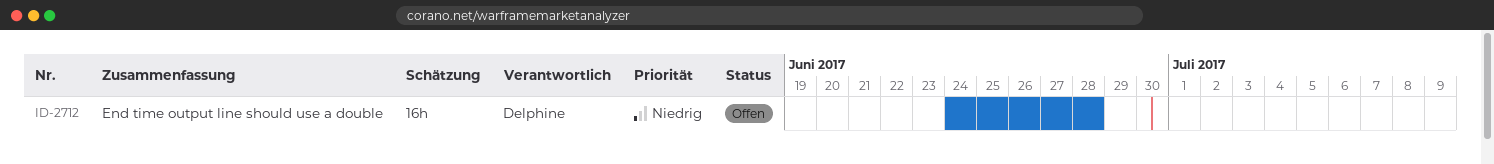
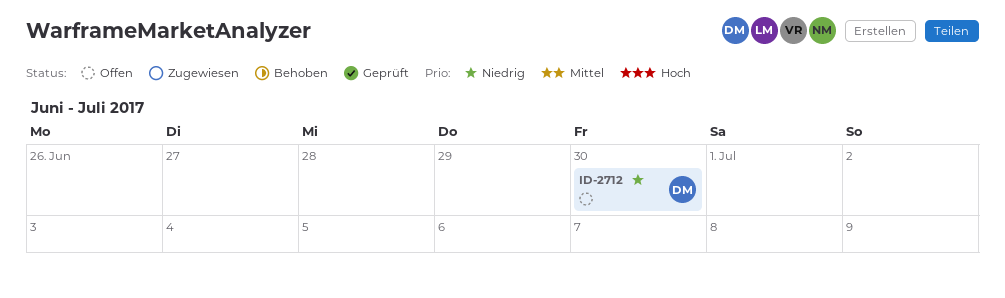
ID-2712, due: Jun 28 -> Jun 30

